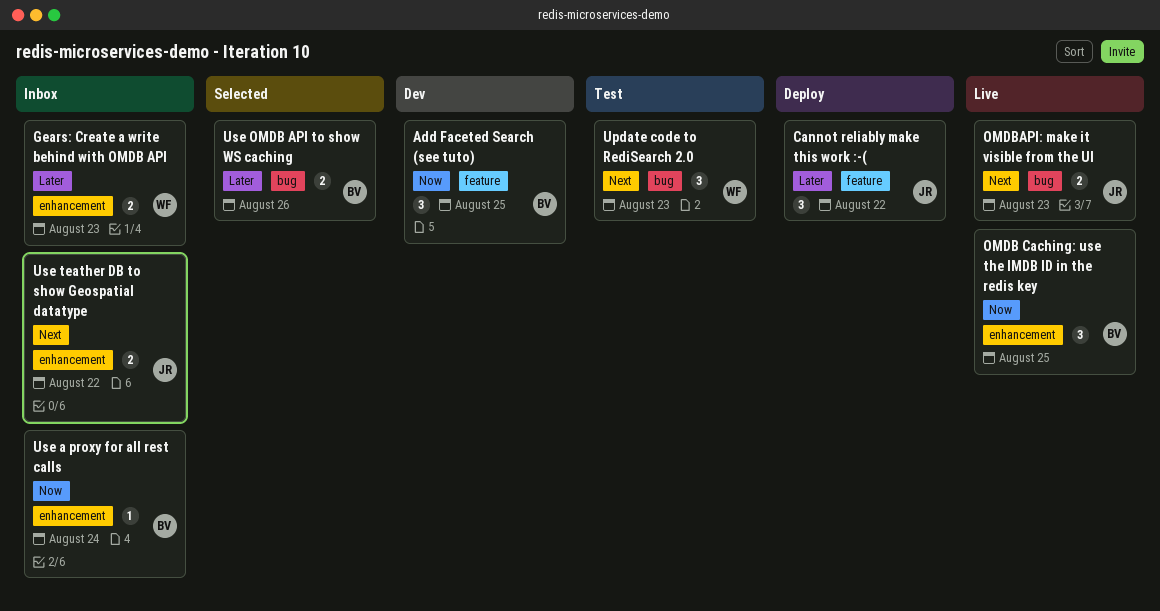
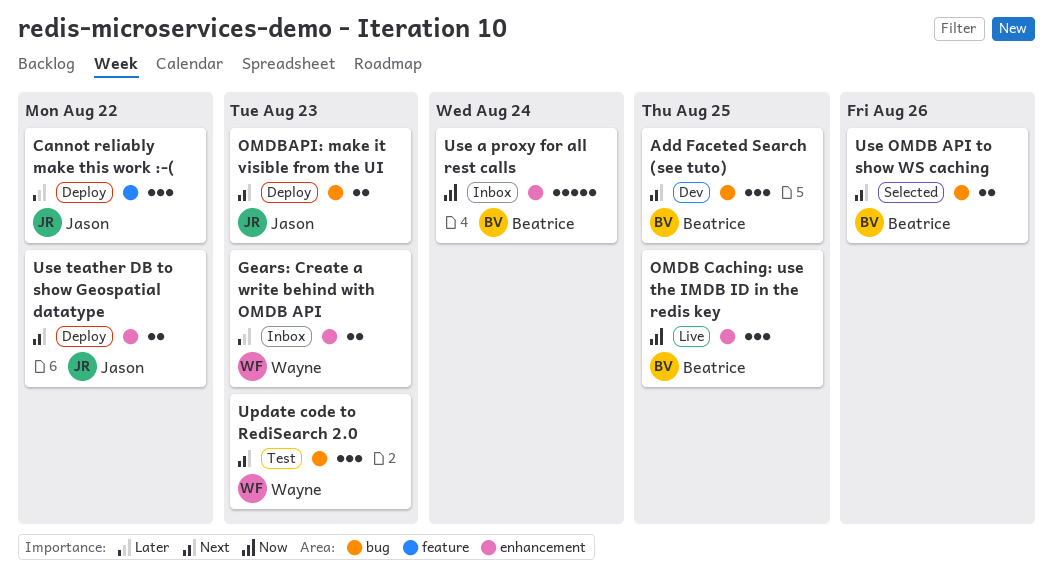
Add Faceted Search (see tuto), priority: Now -> Next
Add Faceted Search (see tuto), label: feature -> bug
OMDBAPI: make it visible from the UI, status: Live -> Deploy
Use a proxy for all rest calls, estimate: 1 -> 5
Use OMDB API to show WS caching, priority: Later -> Next
Use teather DB to show Geospatial datatype, status: Inbox -> Deploy

